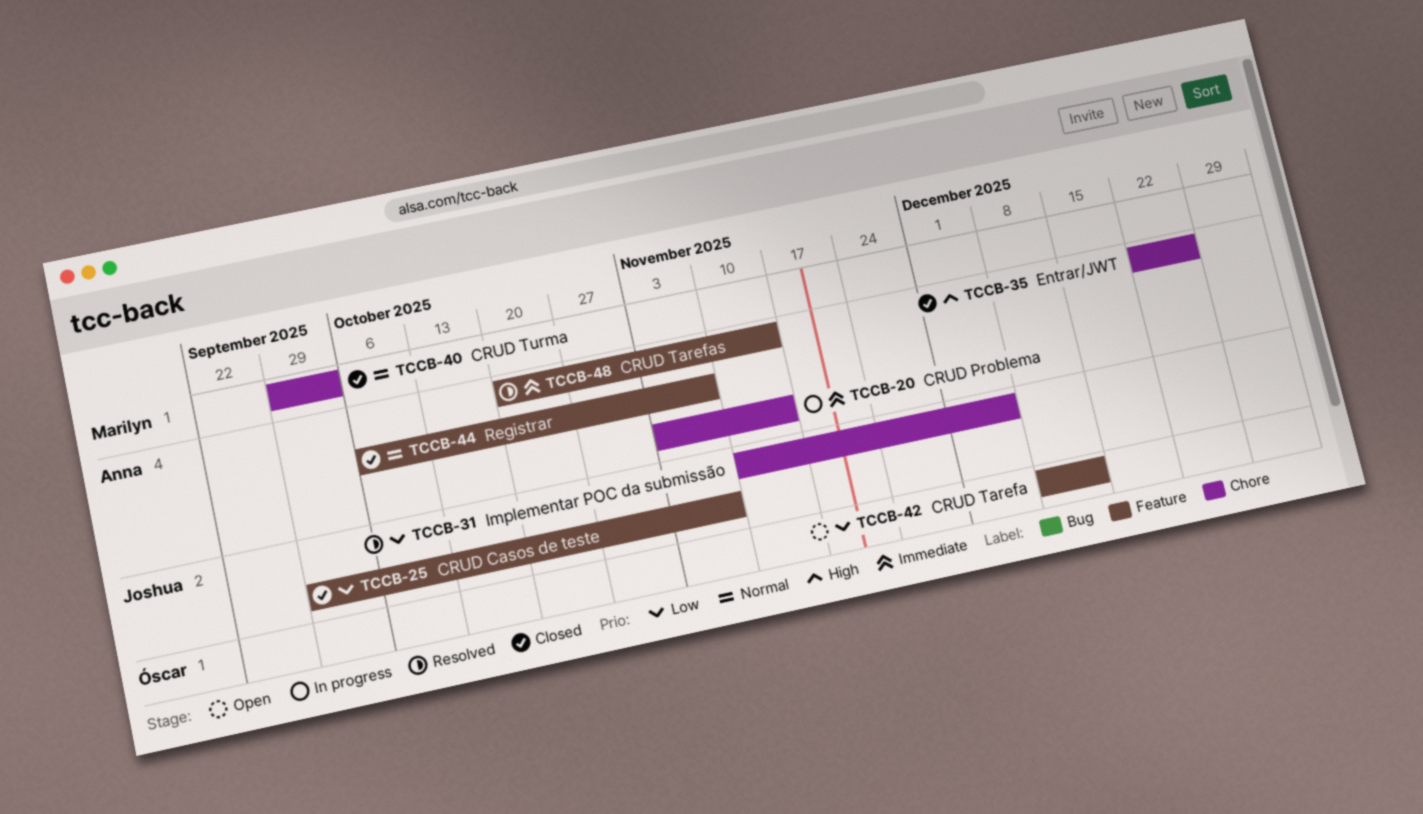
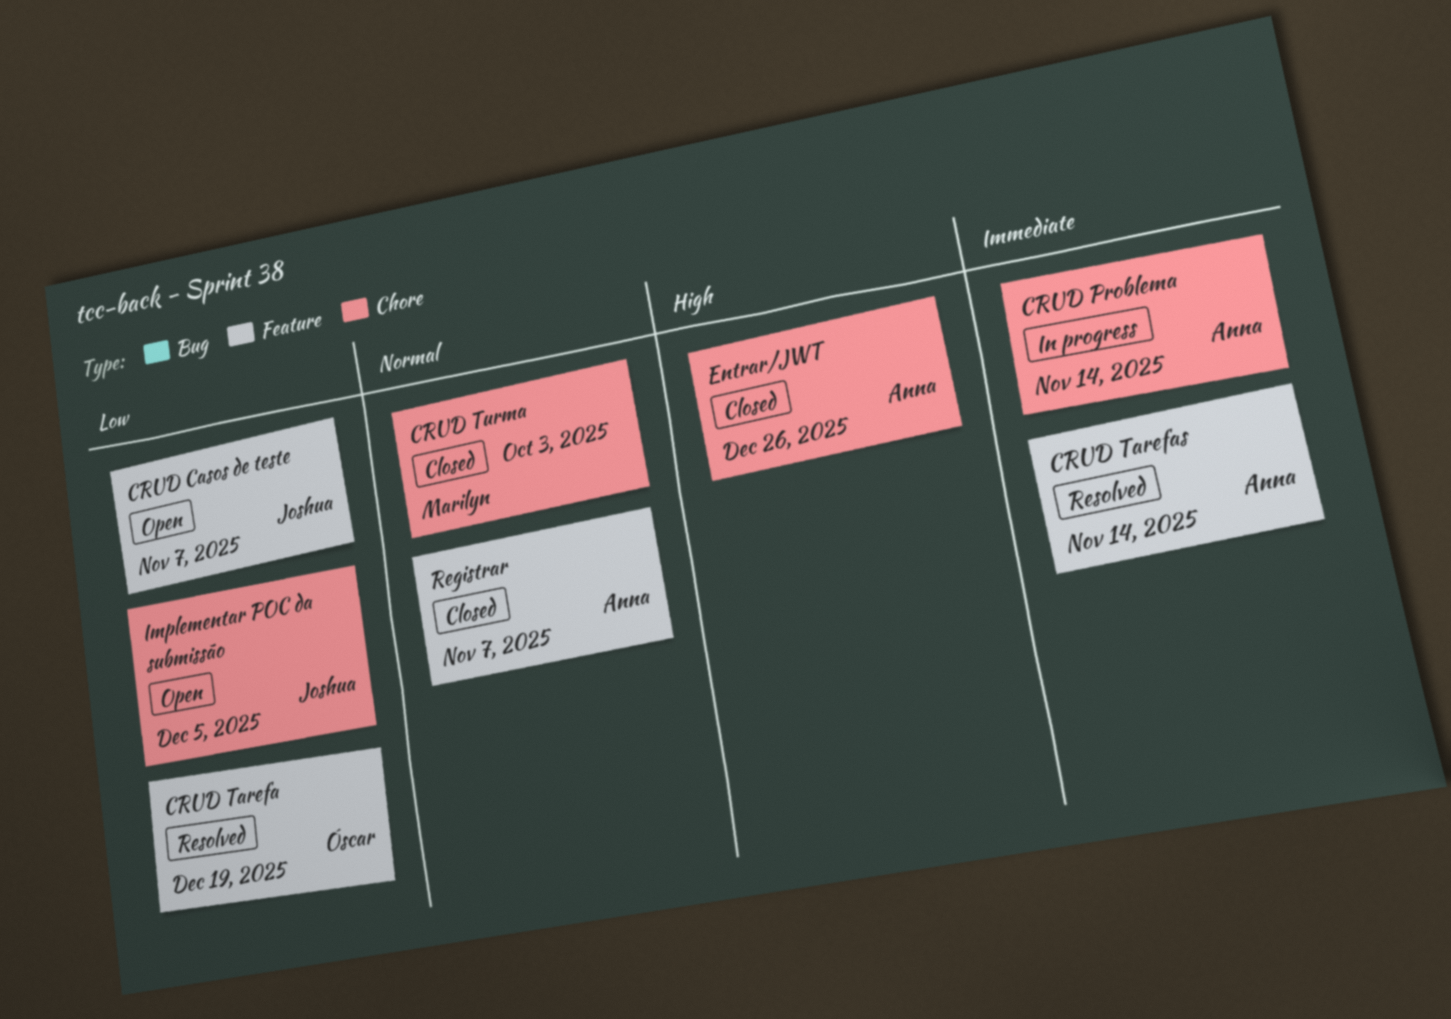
CRUD Casos de teste, status: Closed -> Open
CRUD Tarefa, status: Open -> Resolved
CRUD Tarefa, due: Dec 12 -> Dec 19
Implementar POC da submissão, status: Resolved -> Open

